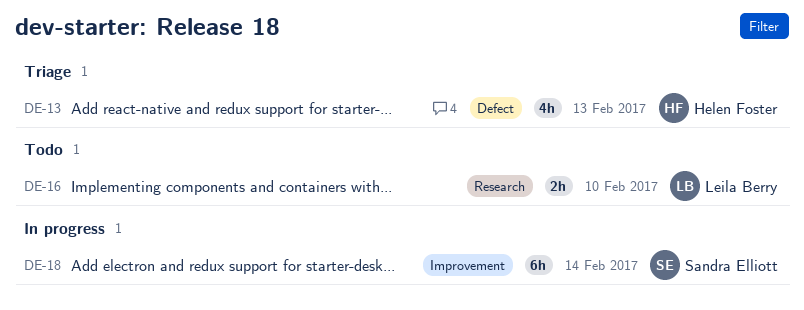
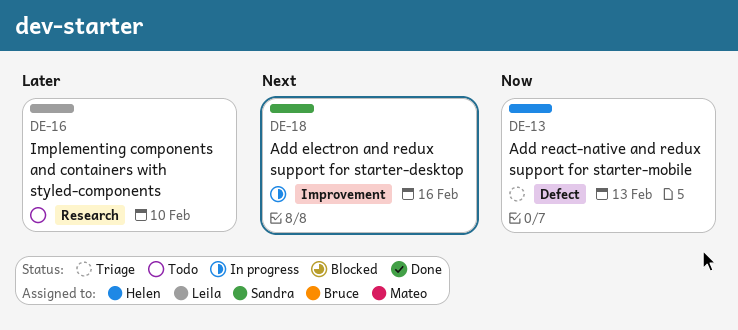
DE-18, due: Feb 14 -> Feb 16

